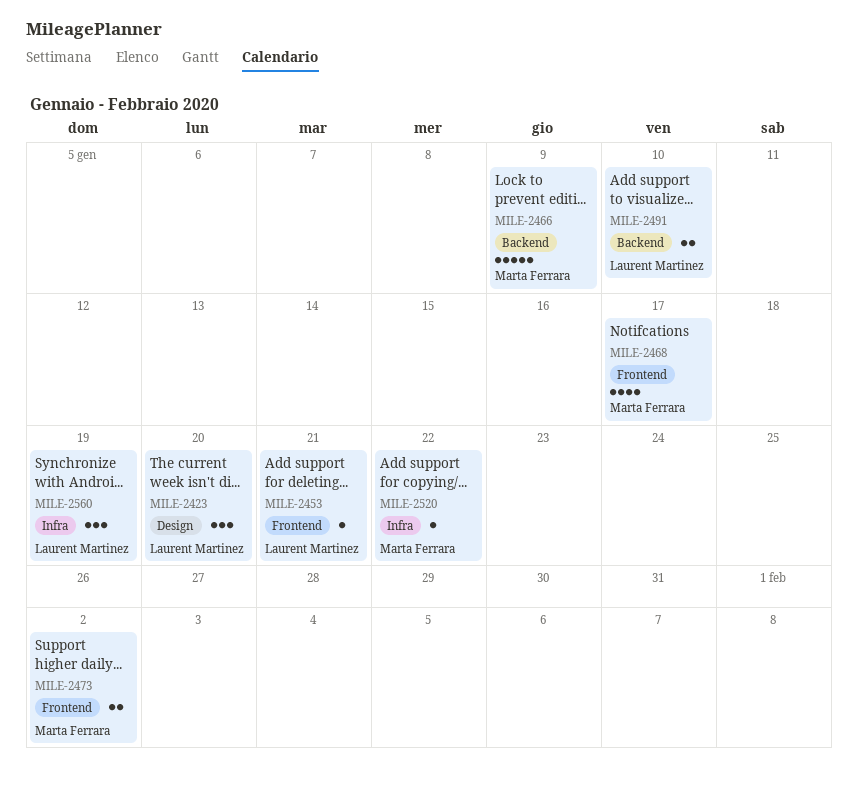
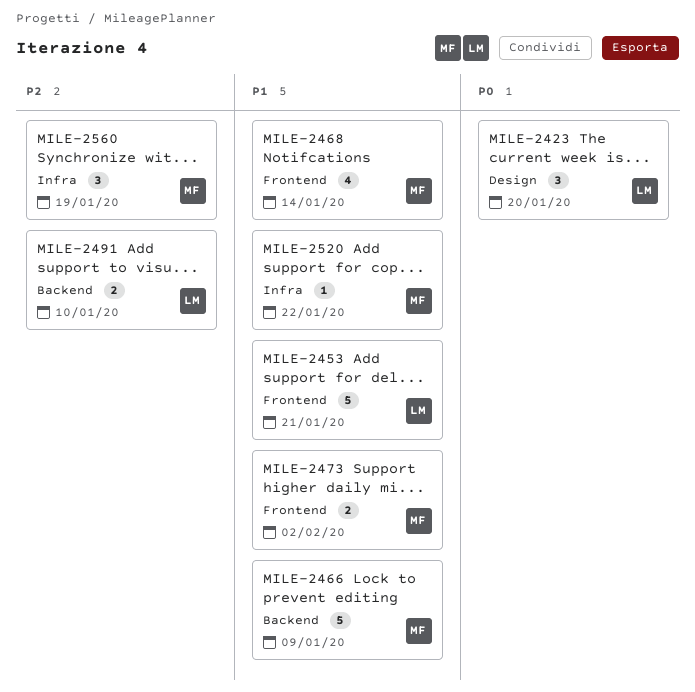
MILE-2453, estimate: 1 -> 5
MILE-2468, due: Jan 17 -> Jan 14
MILE-2560, owner: Laurent Martinez -> Marta Ferrara

